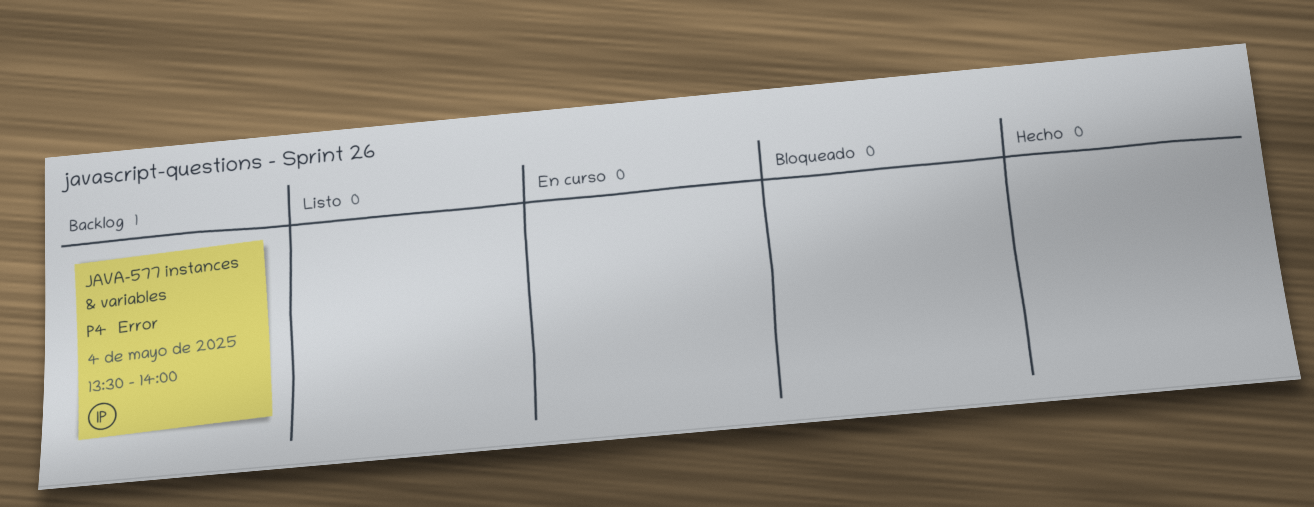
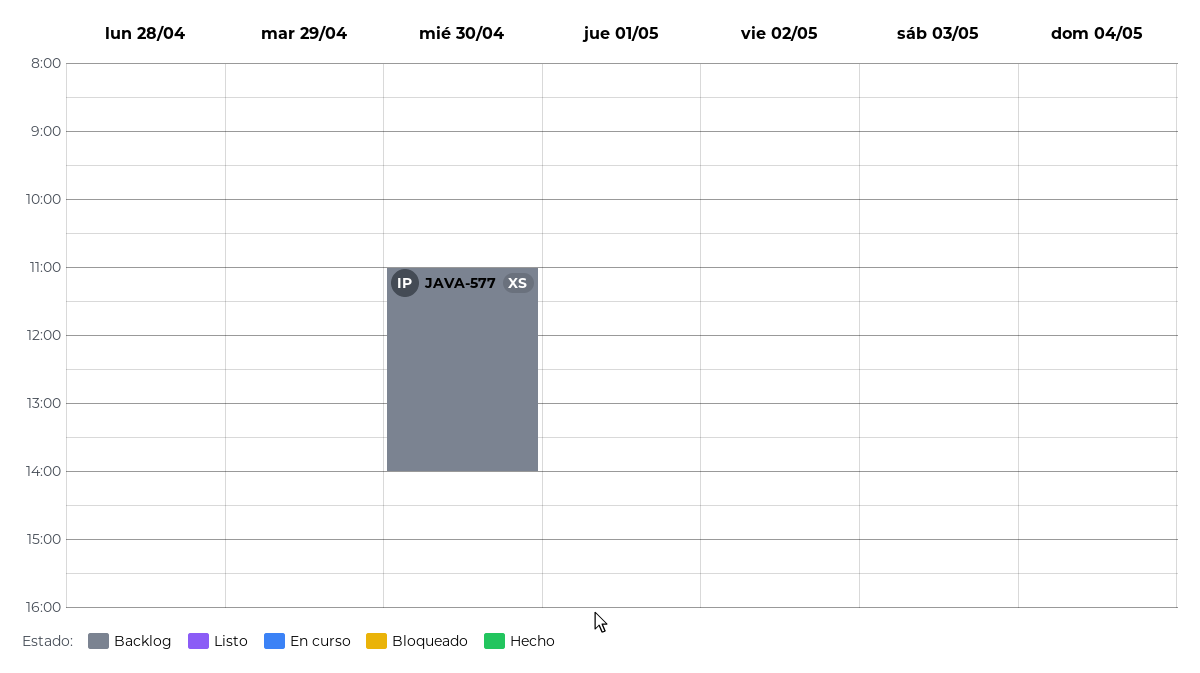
JAVA-577, day: May 4 -> Apr 30
JAVA-577, begins: 13:30 -> 11:00

